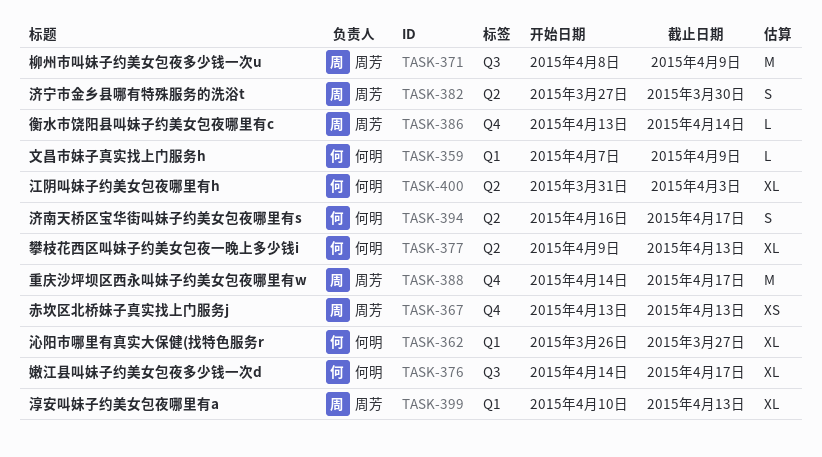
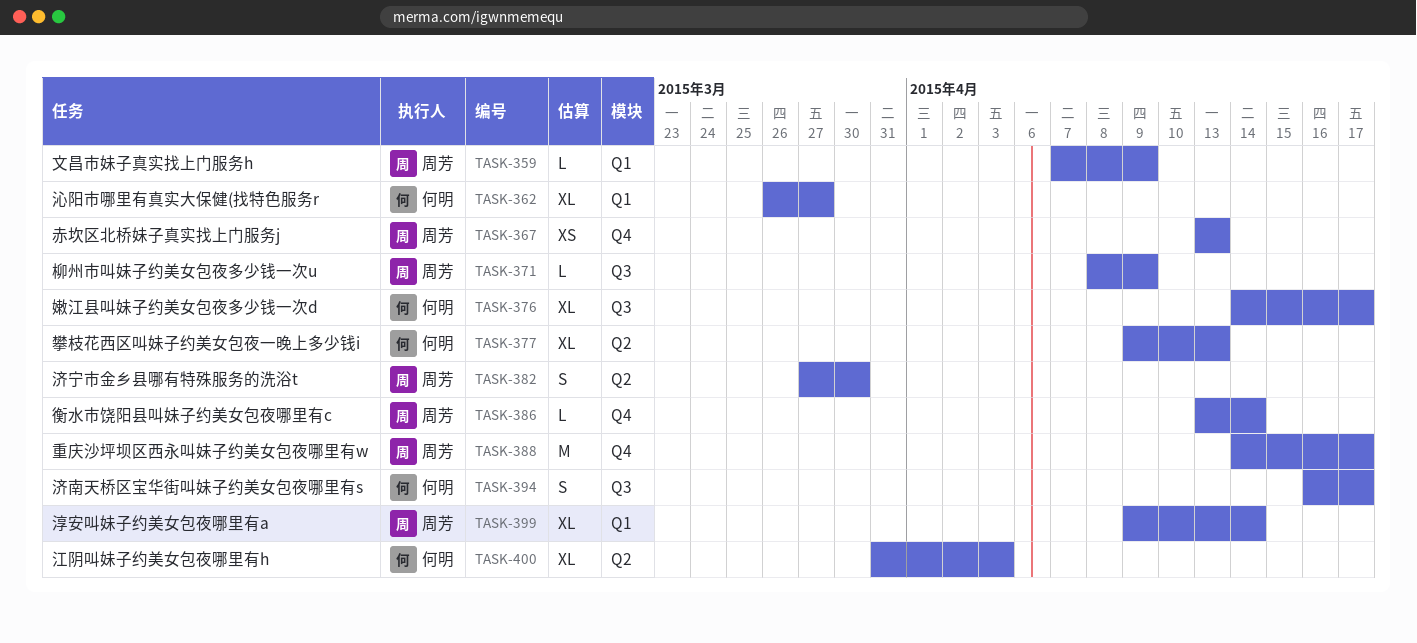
TASK-359, owner: 何明 -> 周芳
TASK-371, estimate: M -> L
TASK-394, label: Q2 -> Q3
TASK-399, start: Apr 10 -> Apr 9
TASK-399, due: Apr 13 -> Apr 14

